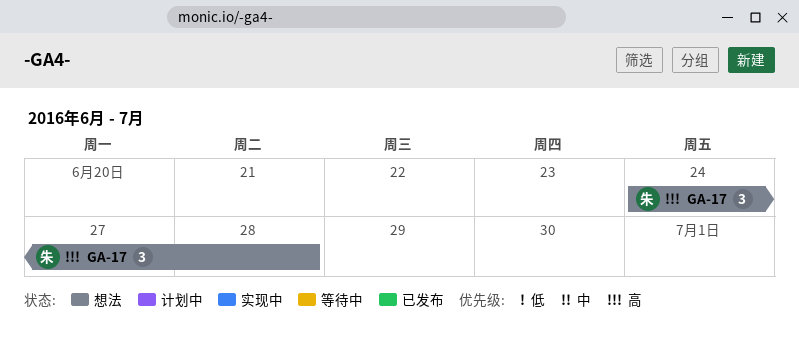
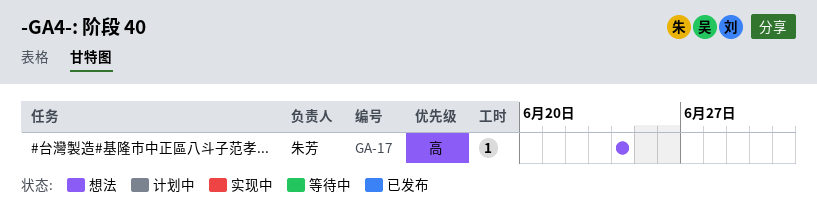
GA-17, estimate: 3 -> 1
GA-17, due: Jun 28 -> Jun 24

